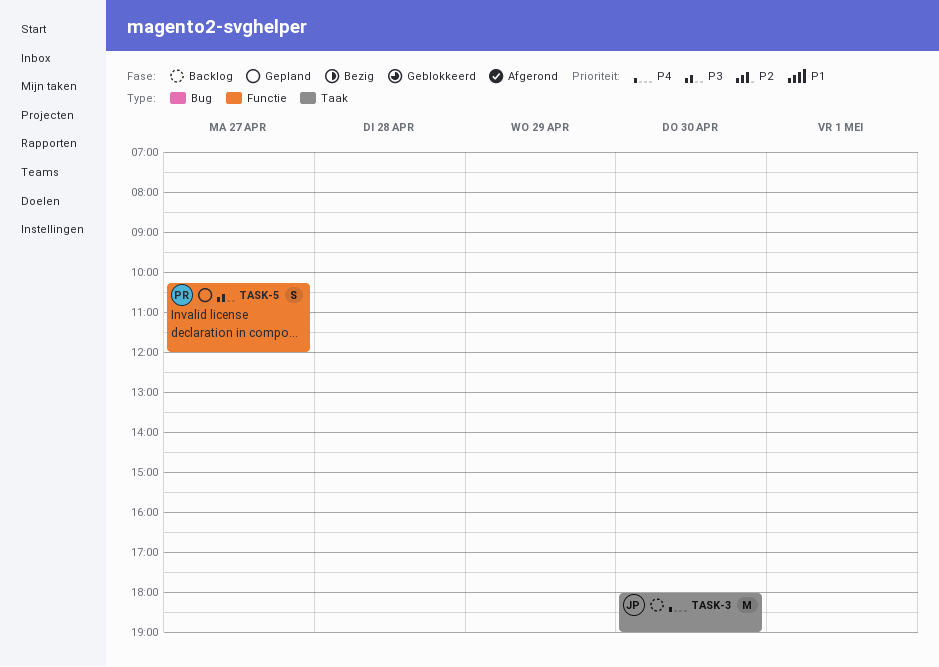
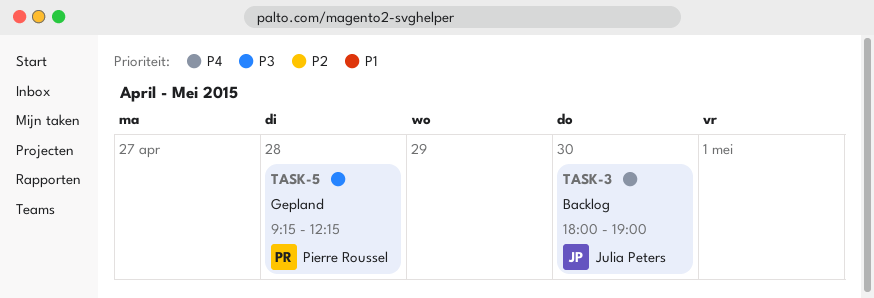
TASK-5, day: Apr 27 -> Apr 28
TASK-5, begins: 10:15 -> 09:15
TASK-5, ends: 12:00 -> 12:15

